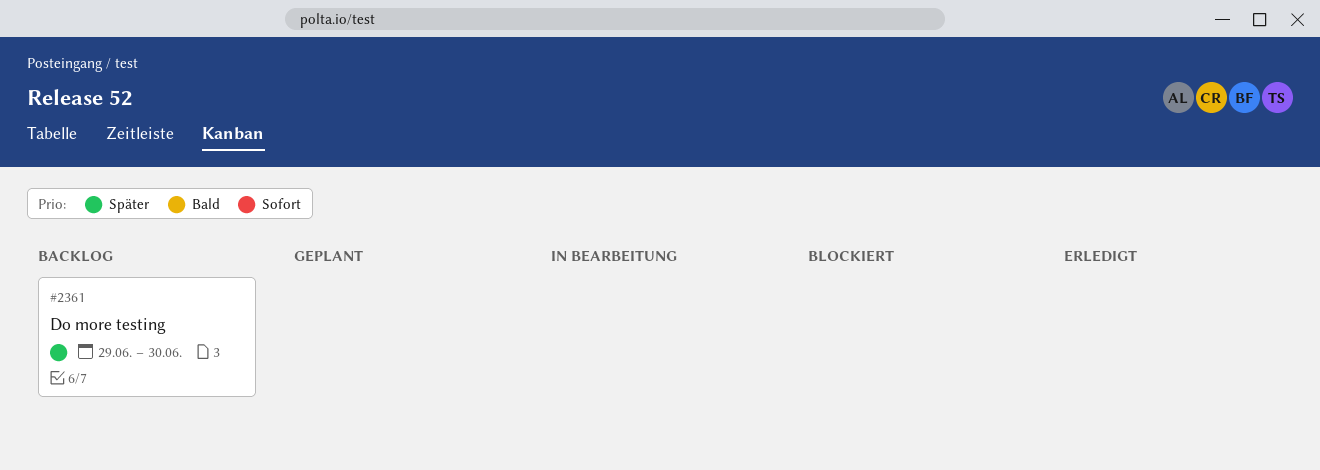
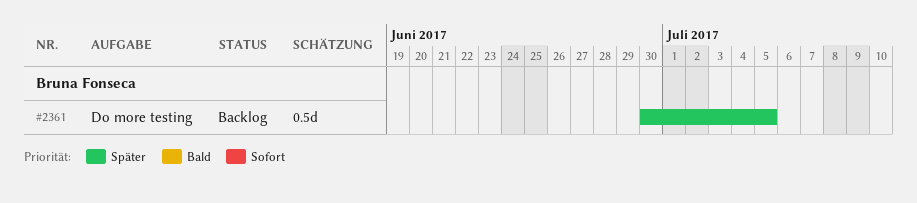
#2361, start: Jun 29 -> Jun 30
#2361, due: Jun 30 -> Jul 5

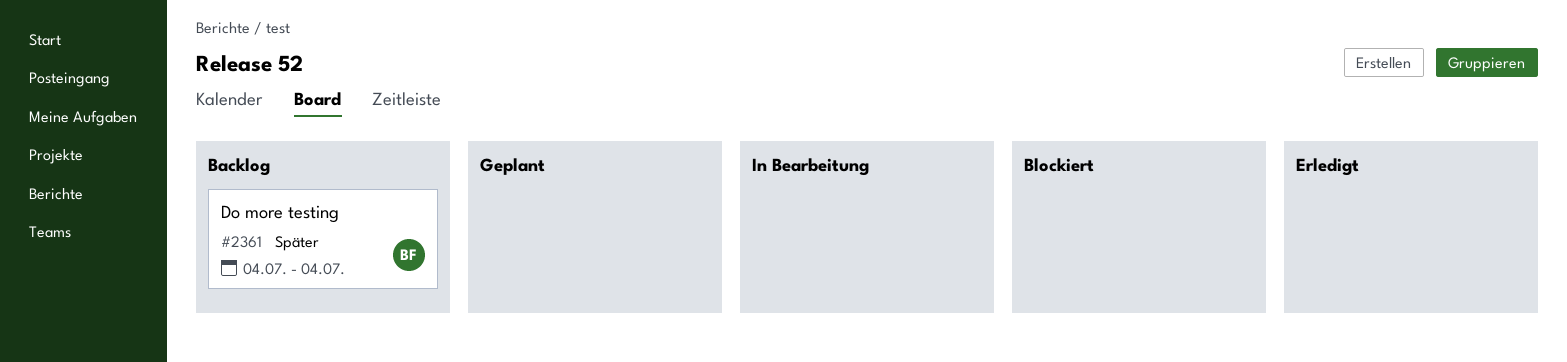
#2361, start: Jun 30 -> Jul 4
#2361, due: Jul 5 -> Jul 4

